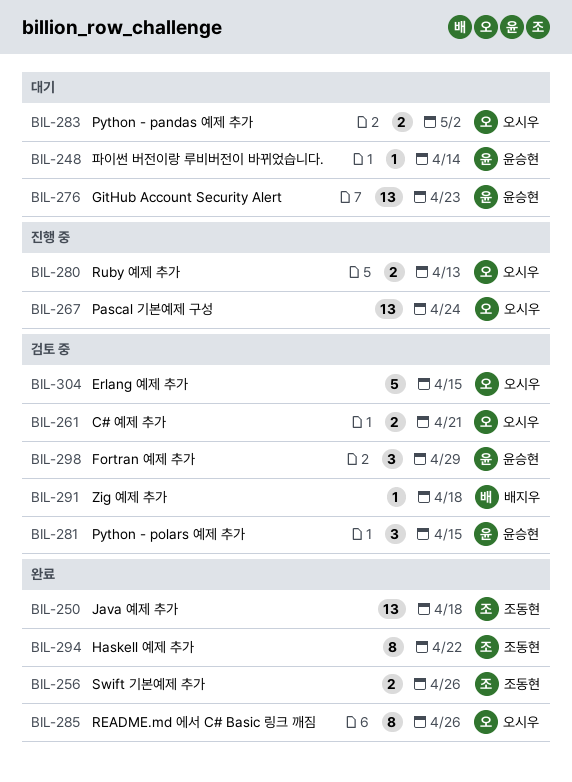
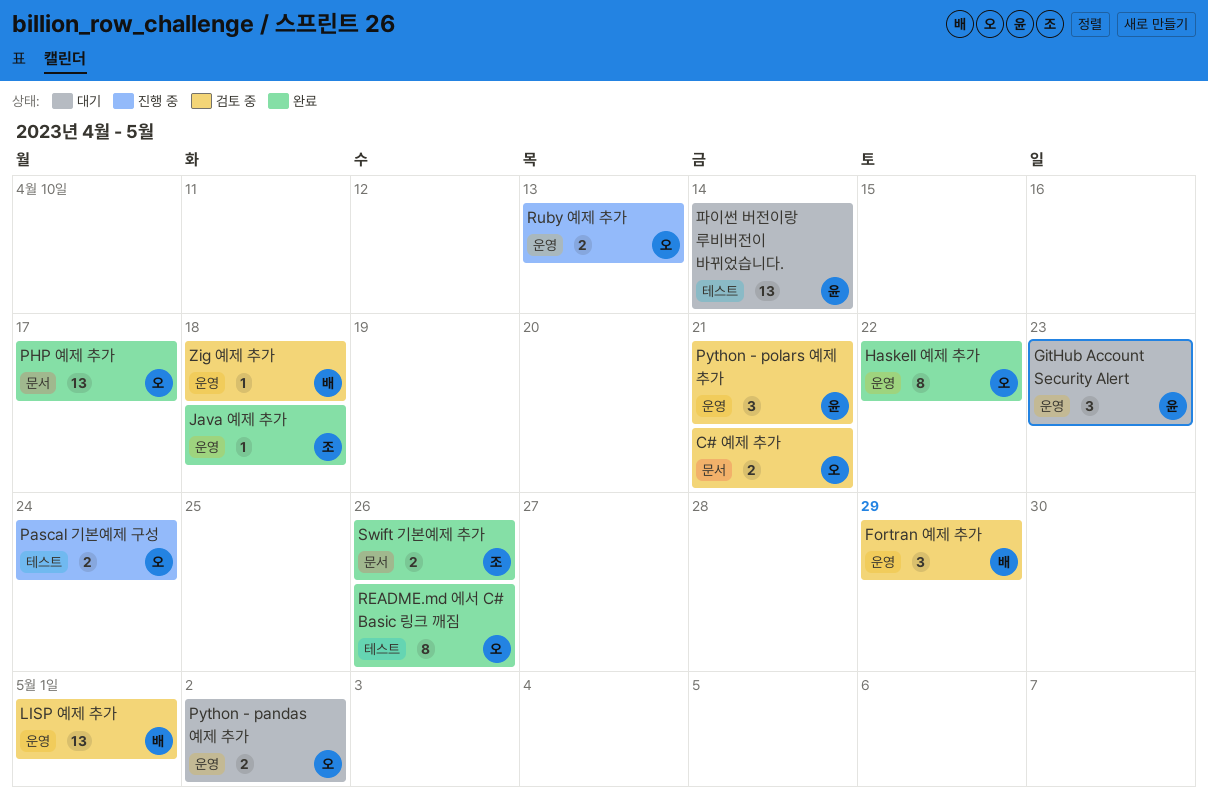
Erlang 예제 추가: present -> none
Fortran 예제 추가, owner: 윤승현 -> 배지우
GitHub Account Security Alert, estimate: 13 -> 3
Haskell 예제 추가, owner: 조동현 -> 오시우
Java 예제 추가, estimate: 13 -> 1
LISP 예제 추가: none -> present
Pascal 기본예제 구성, estimate: 13 -> 2
PHP 예제 추가: none -> present
Python - polars 예제 추가, due: Apr 15 -> Apr 21
파이썬 버전이랑 루비버전이 바뀌었습니다., estimate: 1 -> 13

